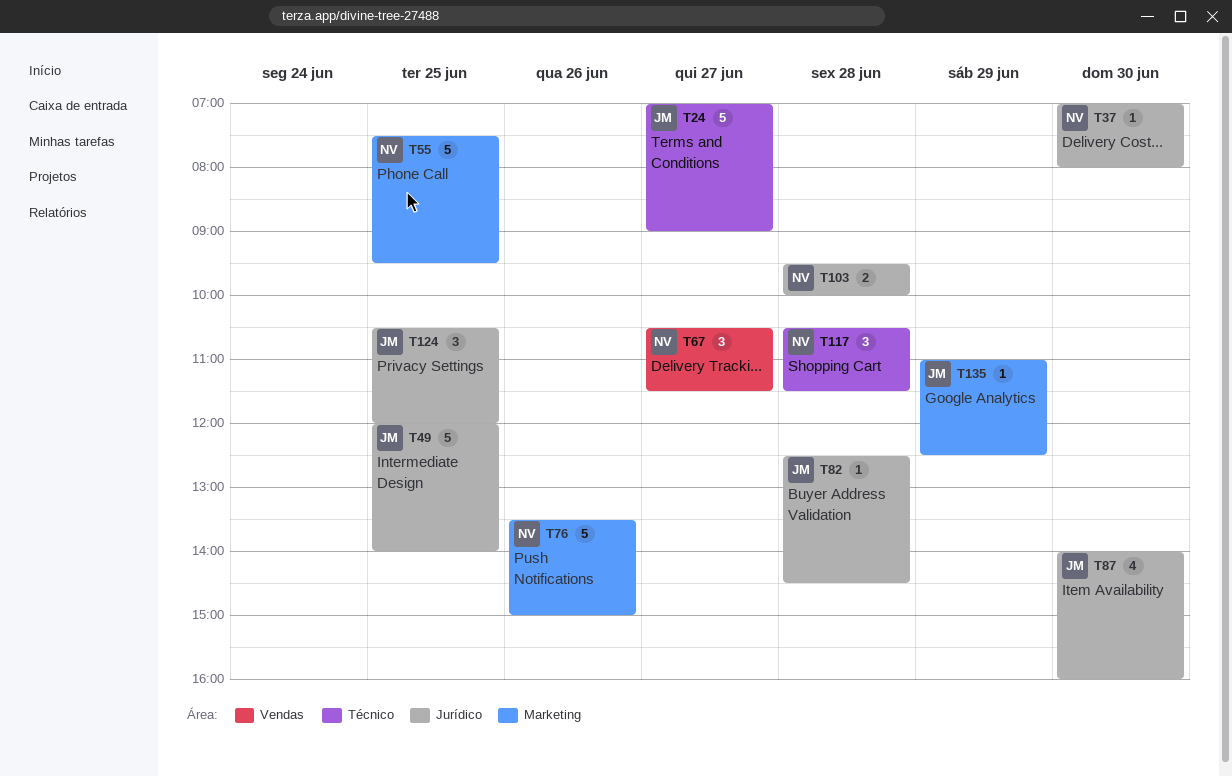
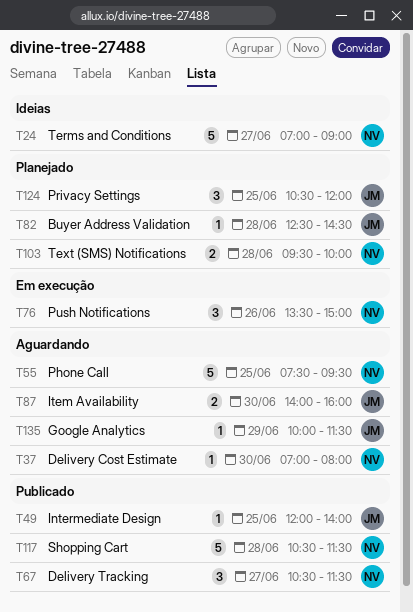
T24, owner: JM -> NV
T49, estimate: 5 -> 1
T76, estimate: 5 -> 3
T87, estimate: 4 -> 2
T117, estimate: 3 -> 5
T135, begins: 11:00 -> 10:00
T135, ends: 12:30 -> 11:30

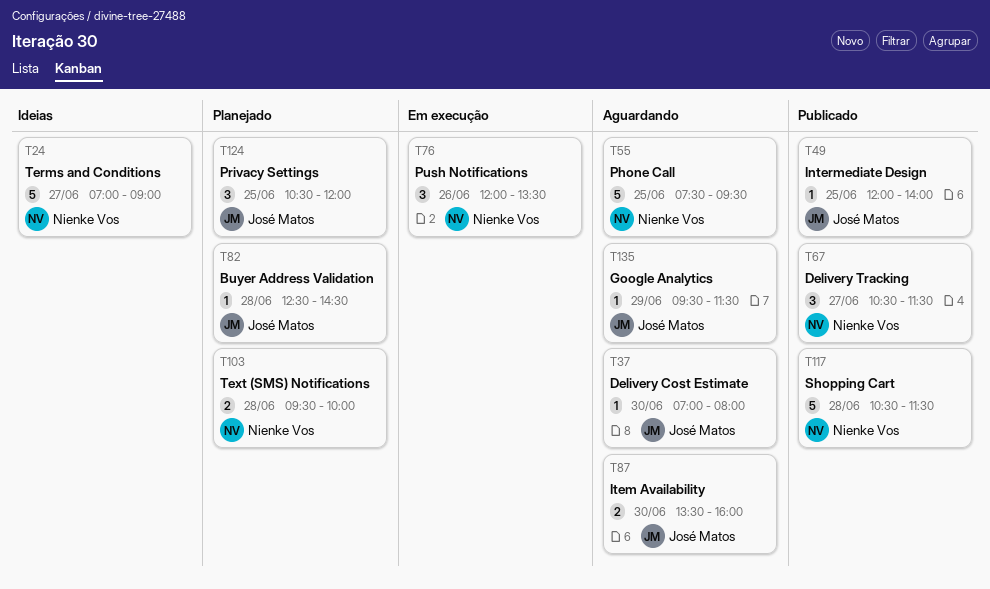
T37, owner: Nienke Vos -> José Matos
T76, begins: 13:30 -> 12:00
T76, ends: 15:00 -> 13:30
T87, begins: 14:00 -> 13:30
T135, begins: 10:00 -> 09:30

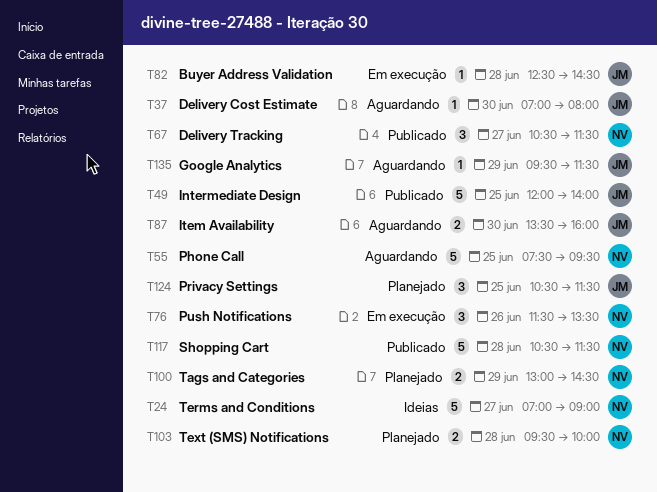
T49, estimate: 1 -> 5
T76, begins: 12:00 -> 11:30
T82, status: Planejado -> Em execução
T100: none -> present
T124, ends: 12:00 -> 11:30

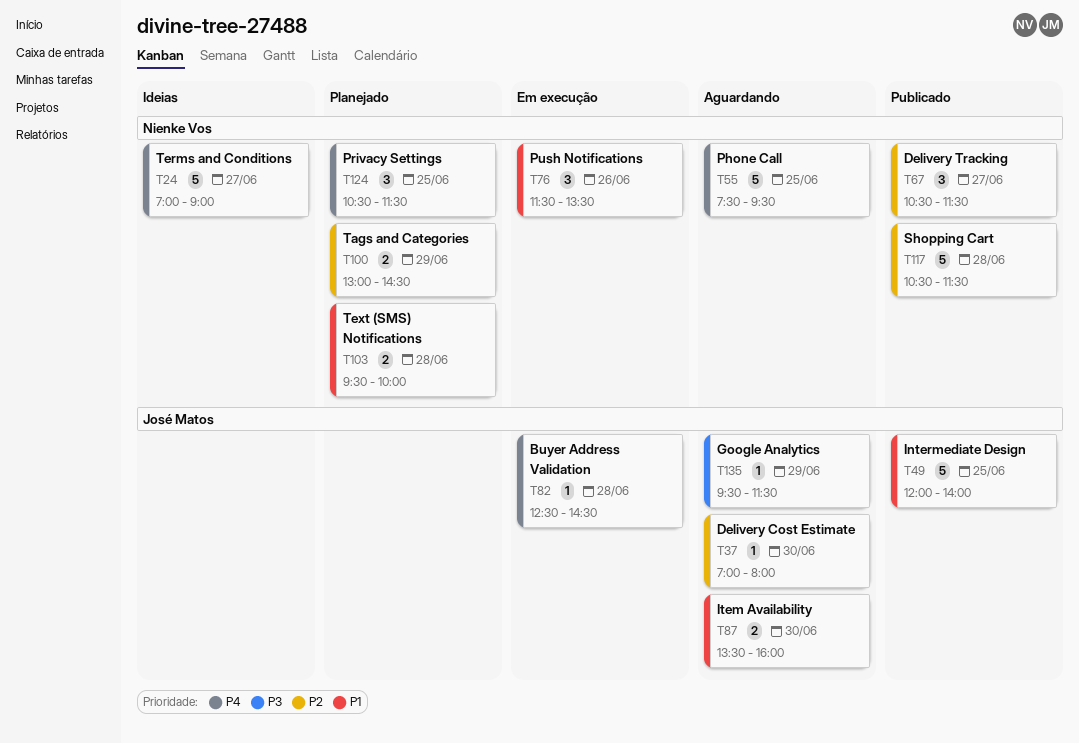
T124, owner: José Matos -> Nienke Vos

